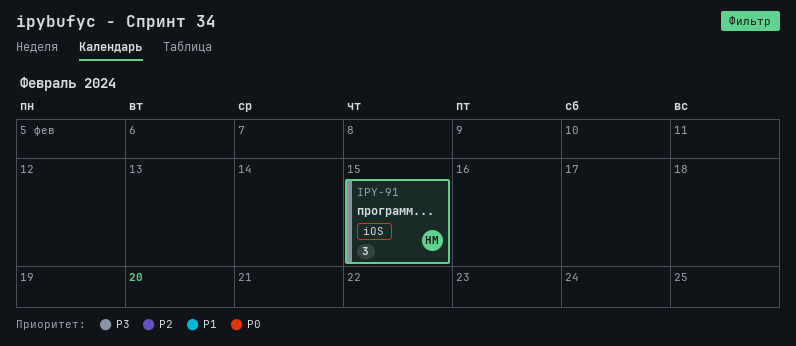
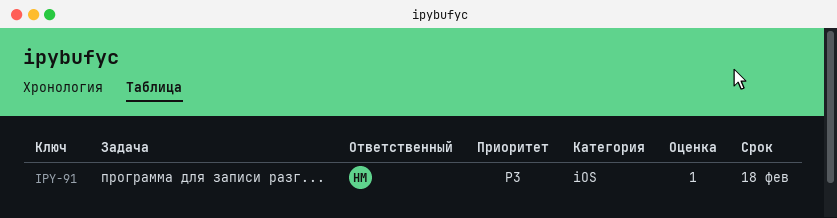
IPY-91, estimate: 3 -> 1
IPY-91, due: Feb 15 -> Feb 18

